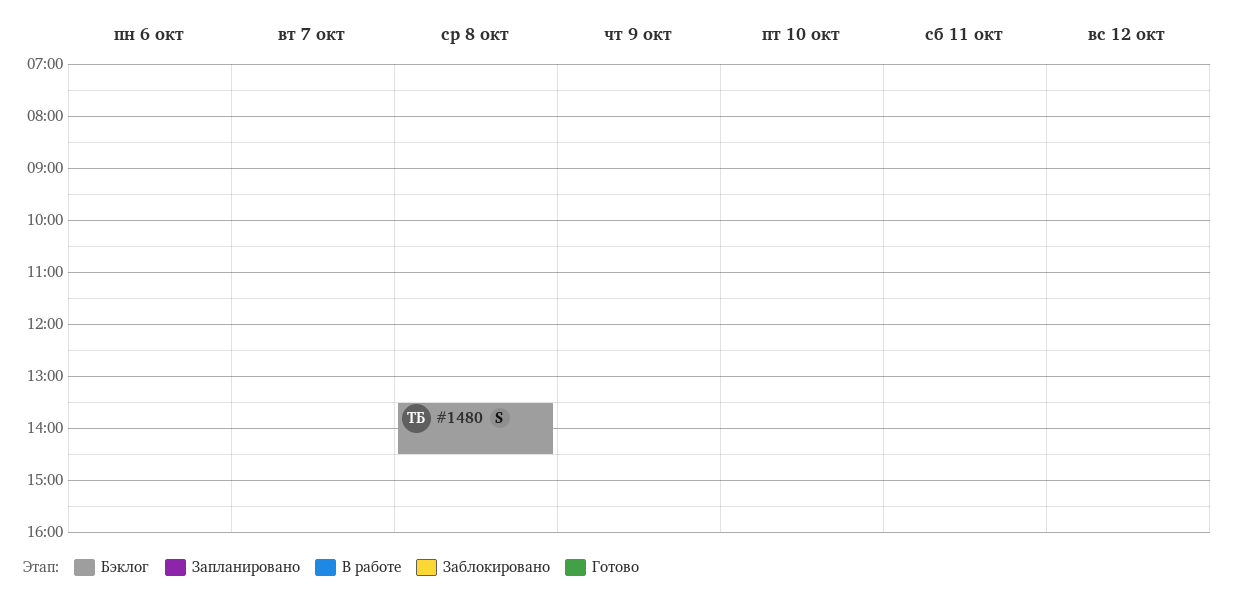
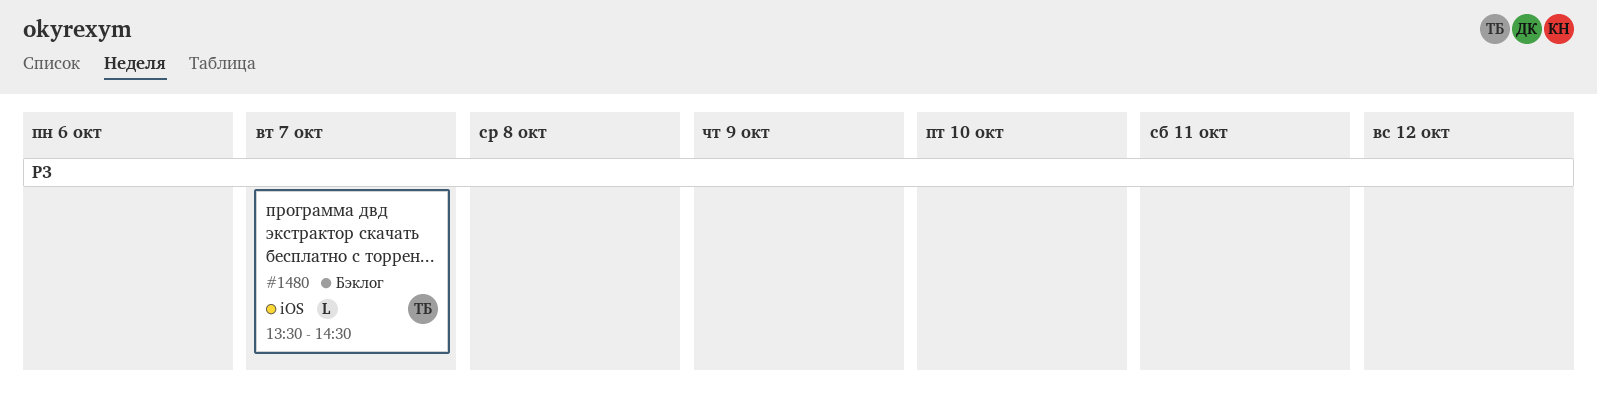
#1480, estimate: S -> L
#1480, day: Oct 8 -> Oct 7

